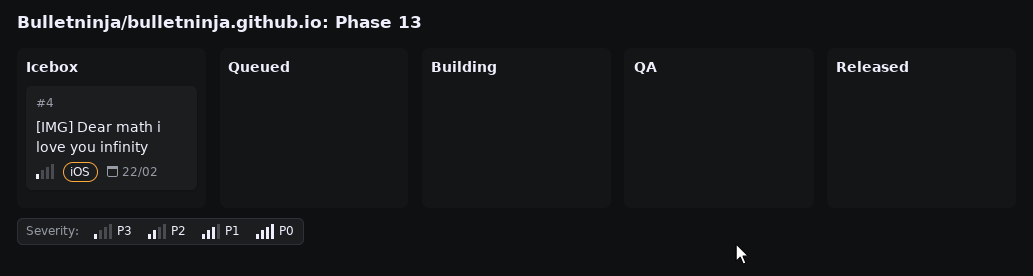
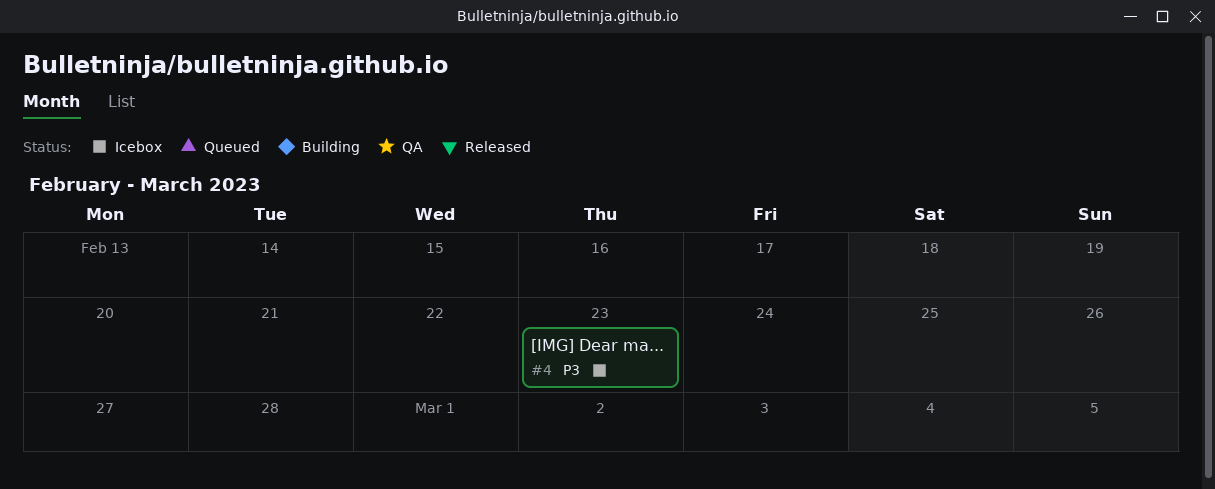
#4, due: Feb 22 -> Feb 23

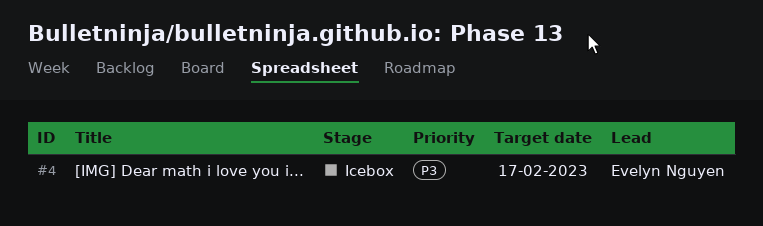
#4, due: Feb 23 -> Feb 17

